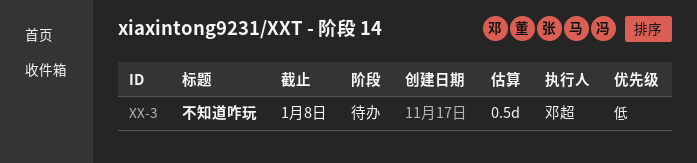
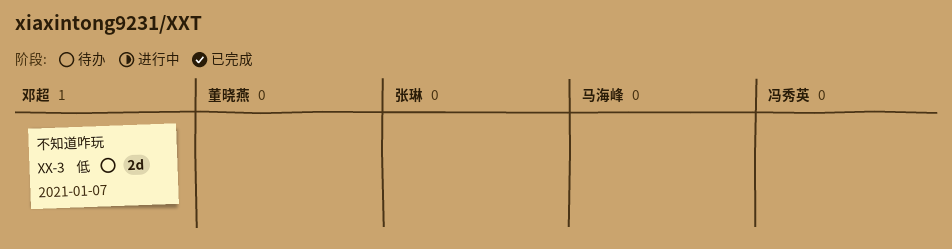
XX-3, estimate: 0.5d -> 2d
XX-3, due: Jan 8 -> Jan 7

